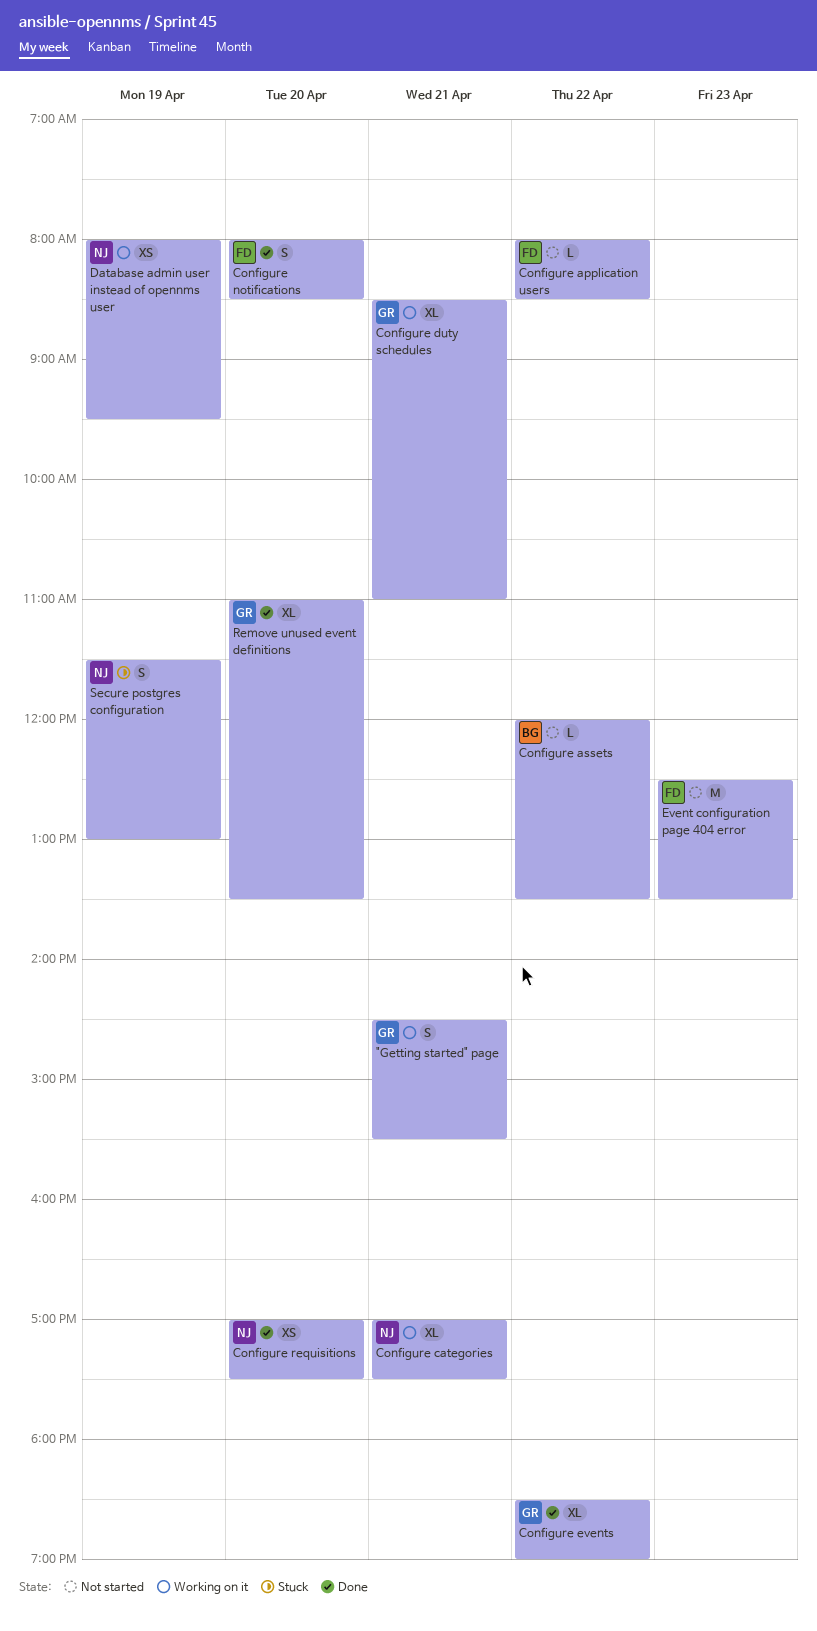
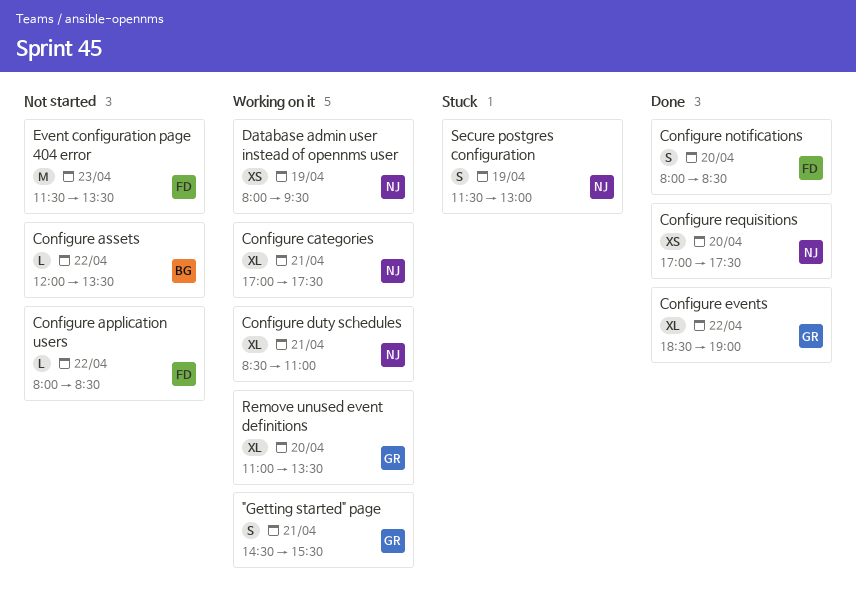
Configure duty schedules, owner: GR -> NJ
Event configuration page 404 error, begins: 12:30 -> 11:30
Remove unused event definitions, status: Done -> Working on it

